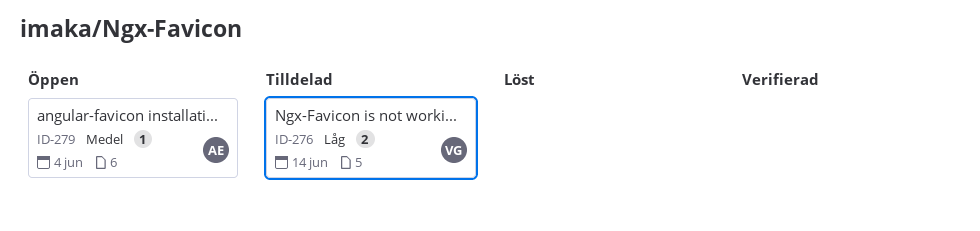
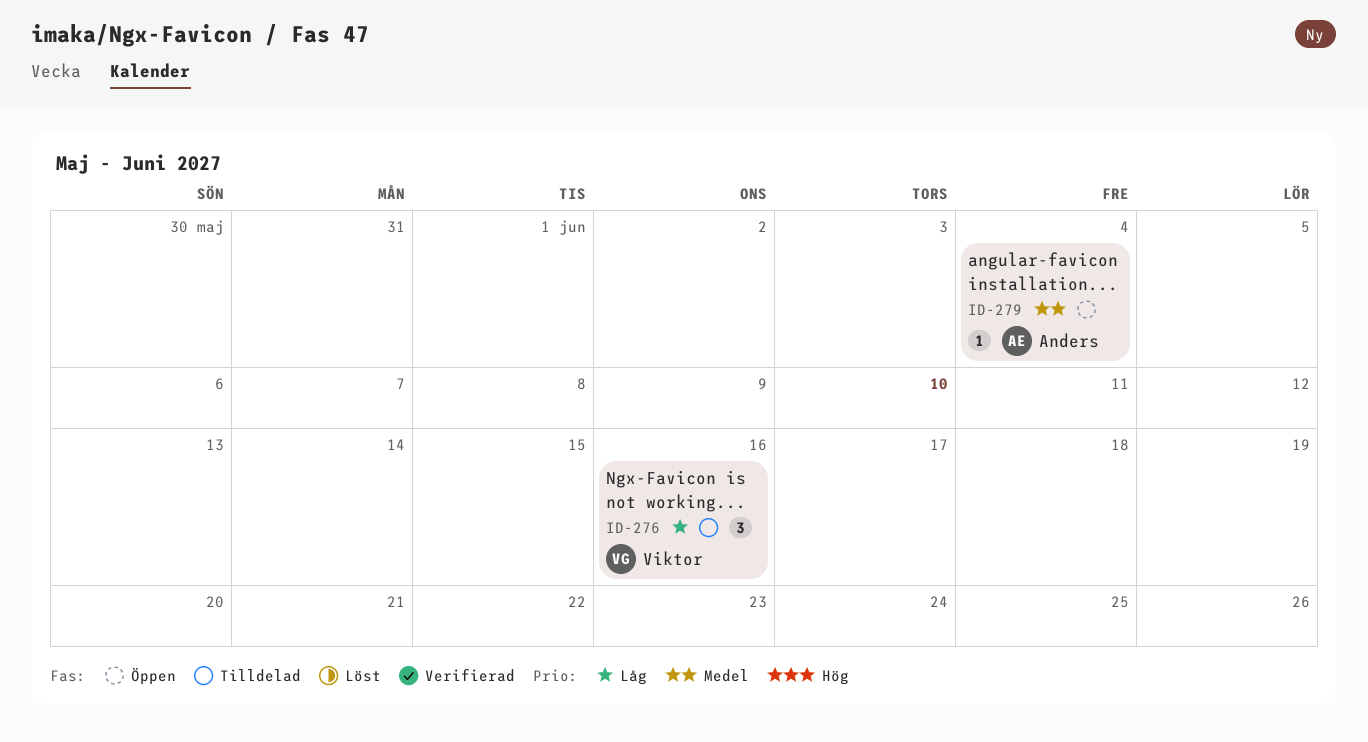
ID-276, estimate: 2 -> 3
ID-276, due: Jun 14 -> Jun 16

